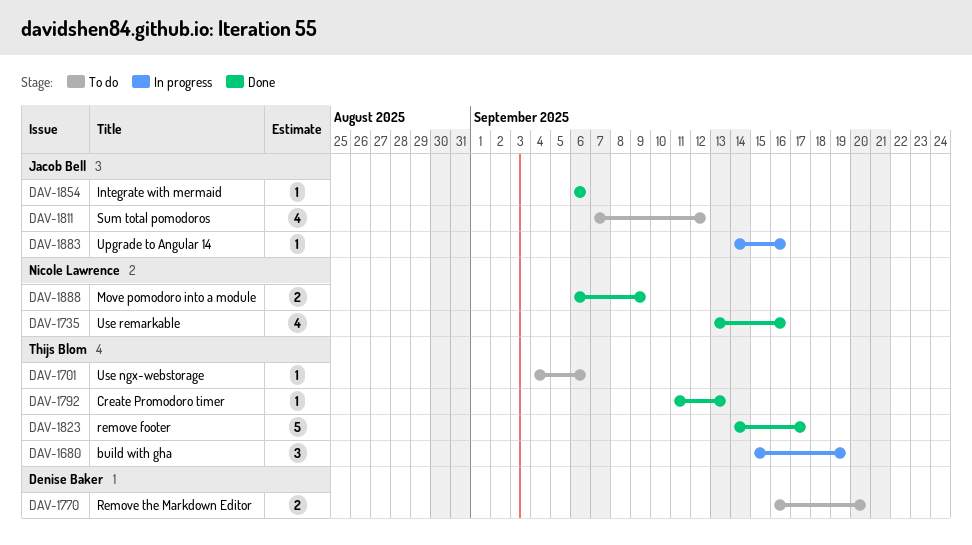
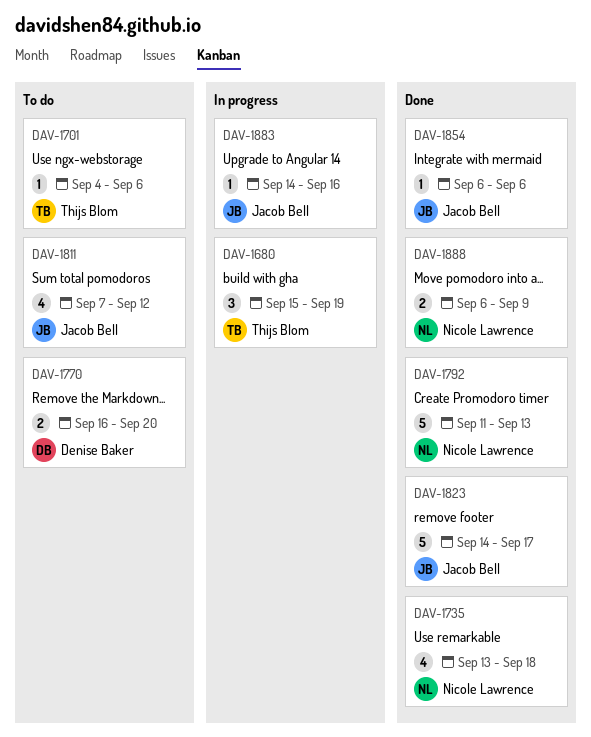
DAV-1735, due: Sep 16 -> Sep 18
DAV-1792, owner: Thijs Blom -> Nicole Lawrence
DAV-1792, estimate: 1 -> 5
DAV-1823, owner: Thijs Blom -> Jacob Bell

